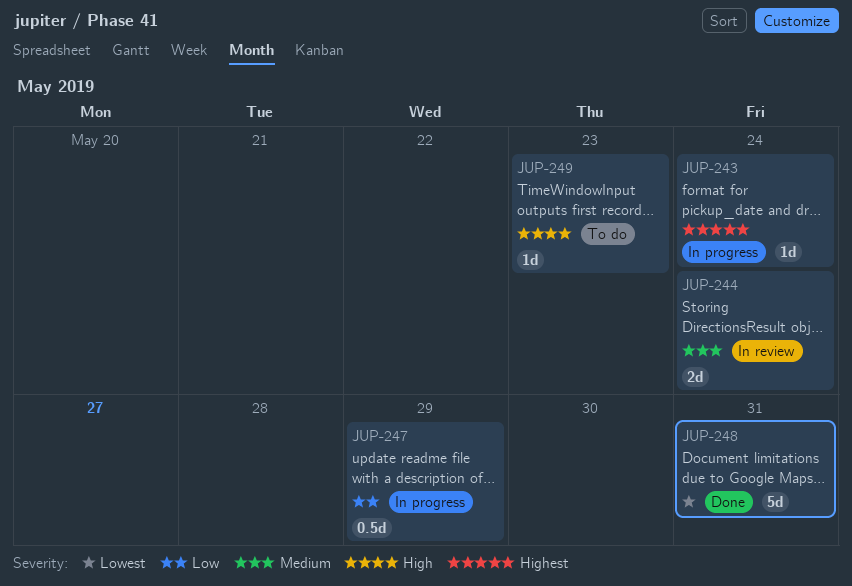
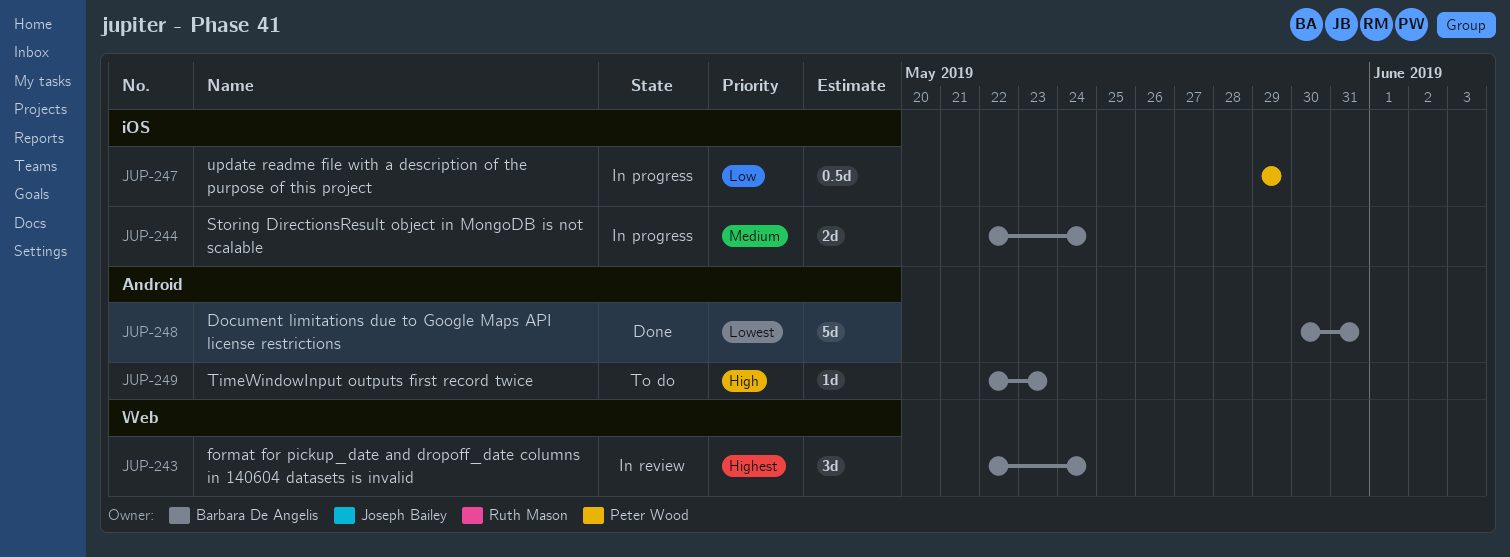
JUP-243, status: In progress -> In review
JUP-243, estimate: 1d -> 3d
JUP-244, status: In review -> In progress

